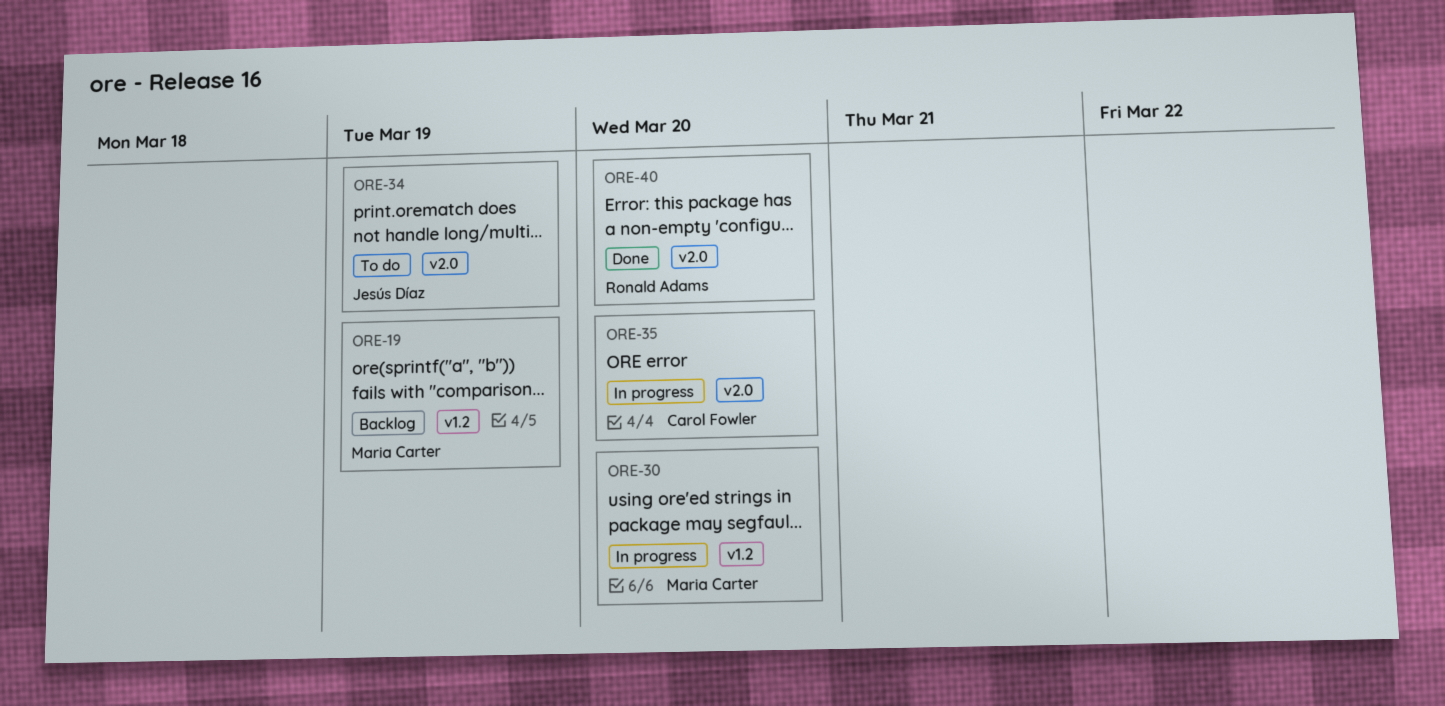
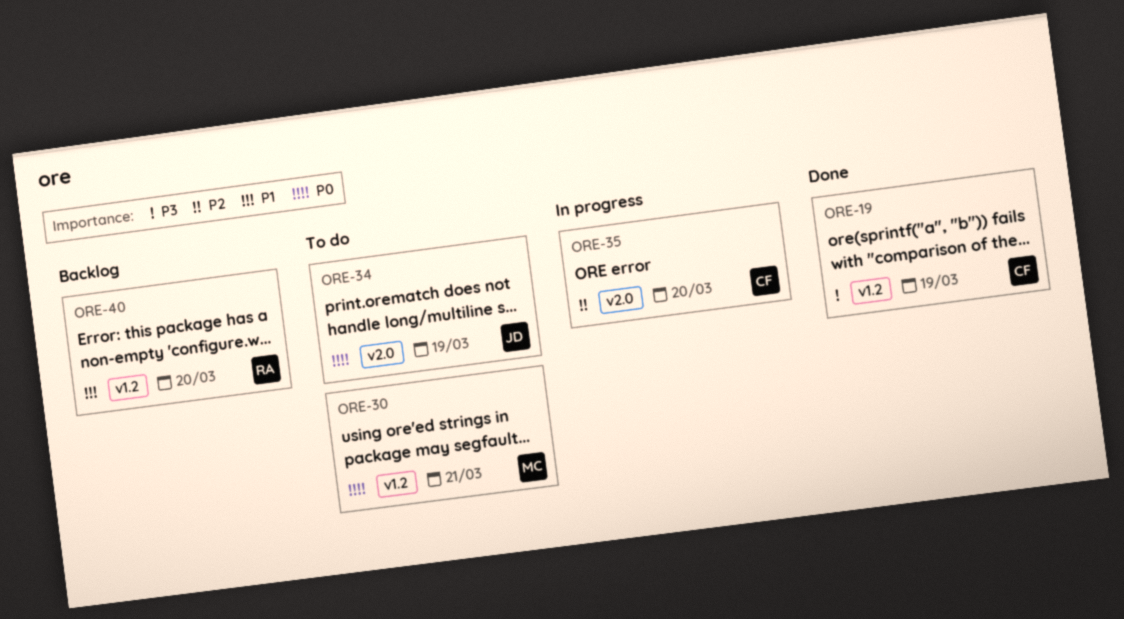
ORE-19, status: Backlog -> Done
ORE-19, owner: Maria Carter -> Carol Fowler
ORE-30, status: In progress -> To do
ORE-30, due: Mar 20 -> Mar 21
ORE-40, status: Done -> Backlog
ORE-40, label: v2.0 -> v1.2

